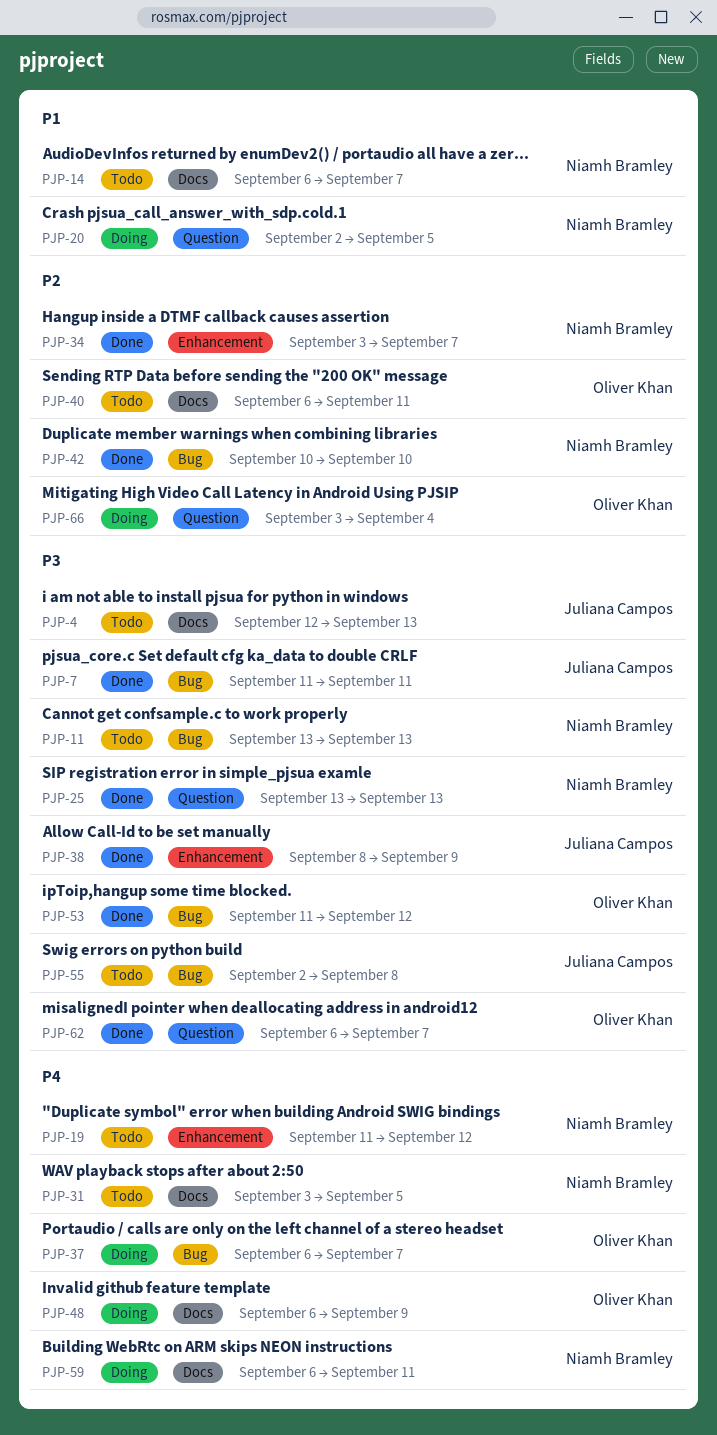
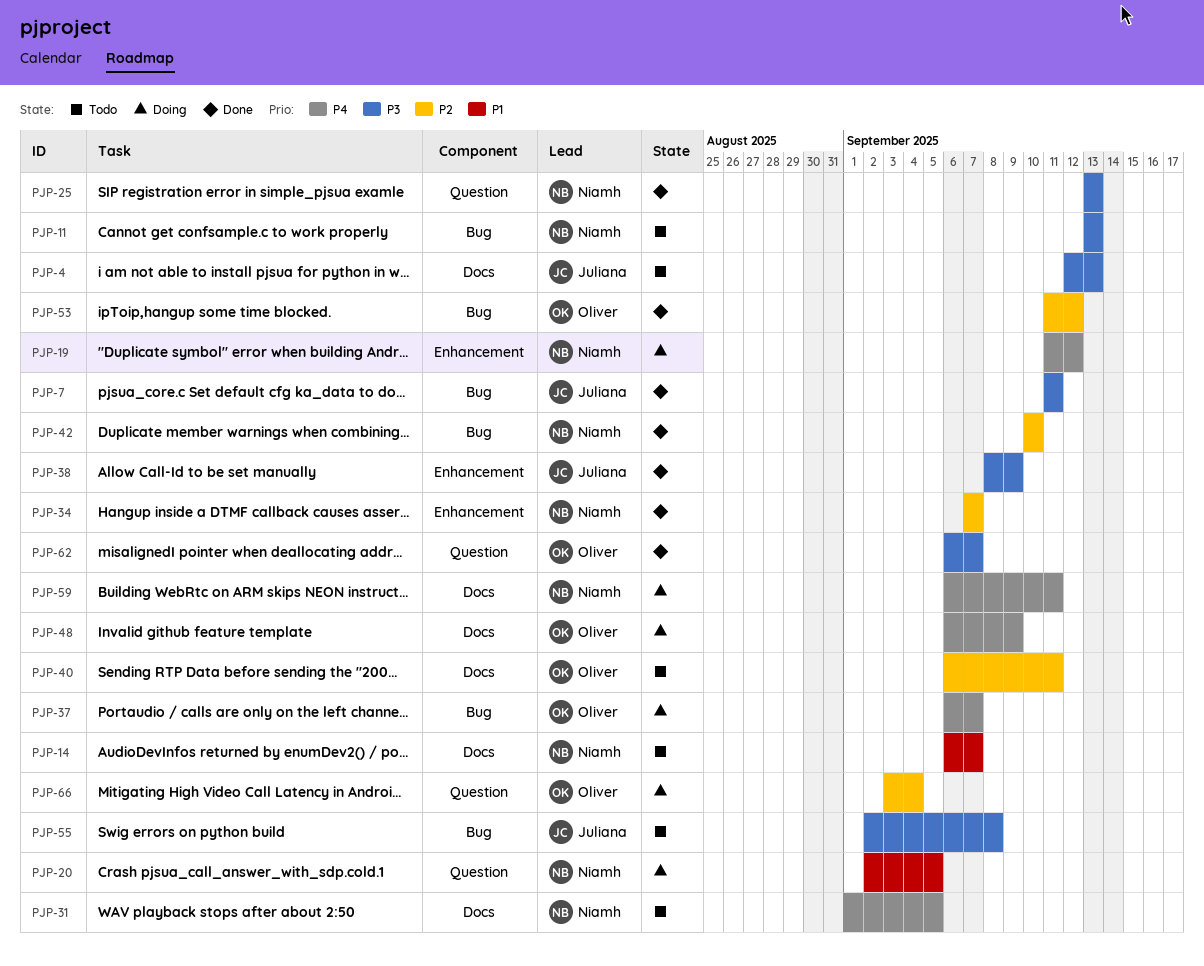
PJP-19, status: Todo -> Doing
PJP-31, start: Sep 3 -> Sep 1
PJP-34, start: Sep 3 -> Sep 7
PJP-53, priority: P3 -> P2

